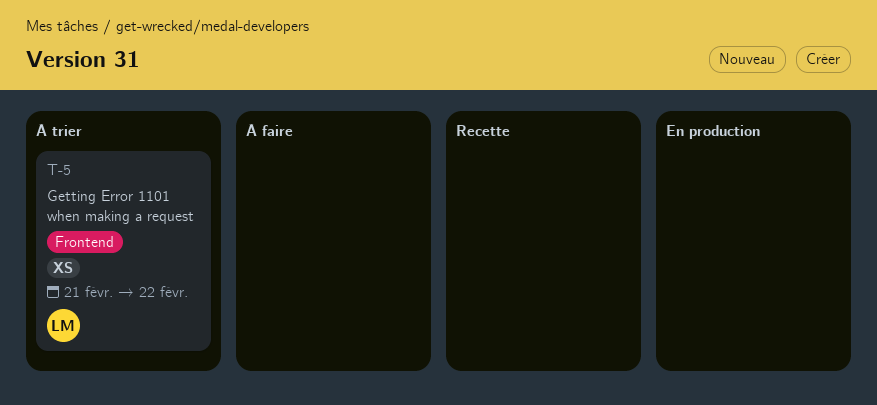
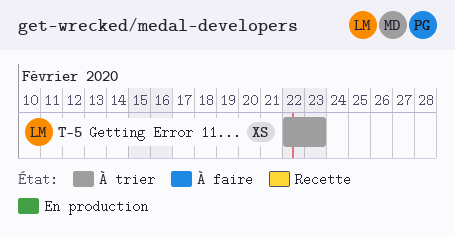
T-5, start: Feb 21 -> Feb 22
T-5, due: Feb 22 -> Feb 23

